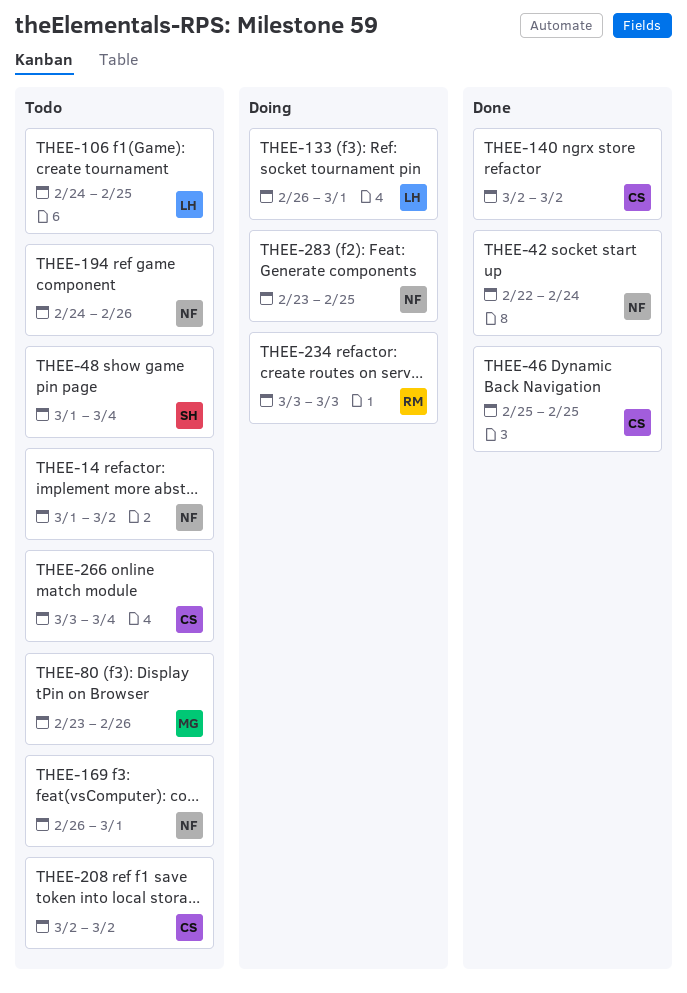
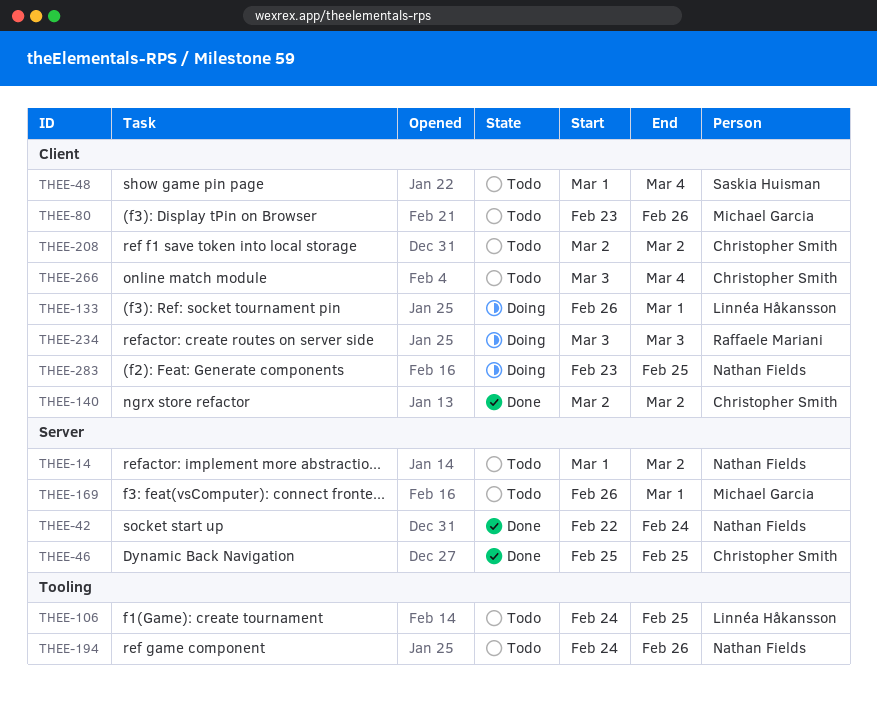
THEE-169, owner: Nathan Fields -> Michael Garcia

